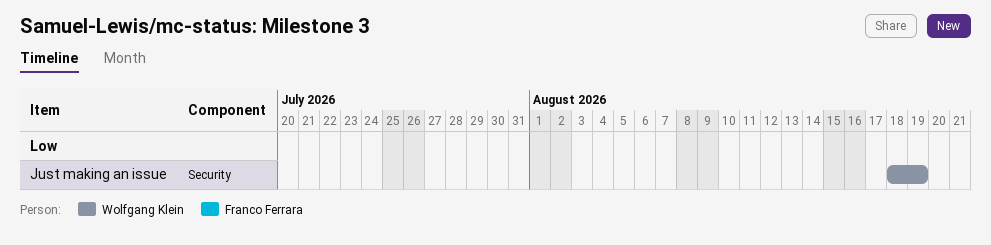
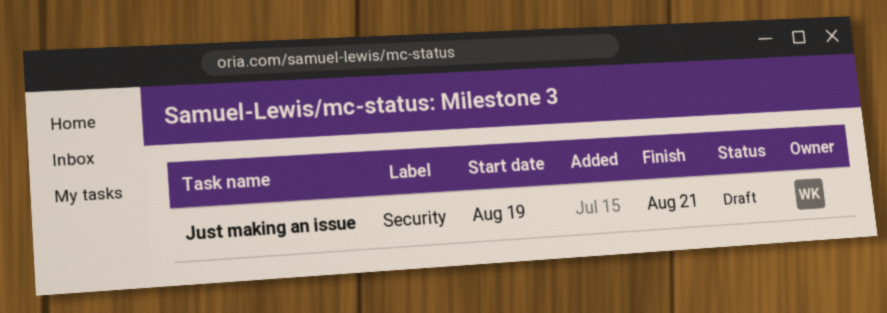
Just making an issue, start: Aug 18 -> Aug 19
Just making an issue, due: Aug 19 -> Aug 21

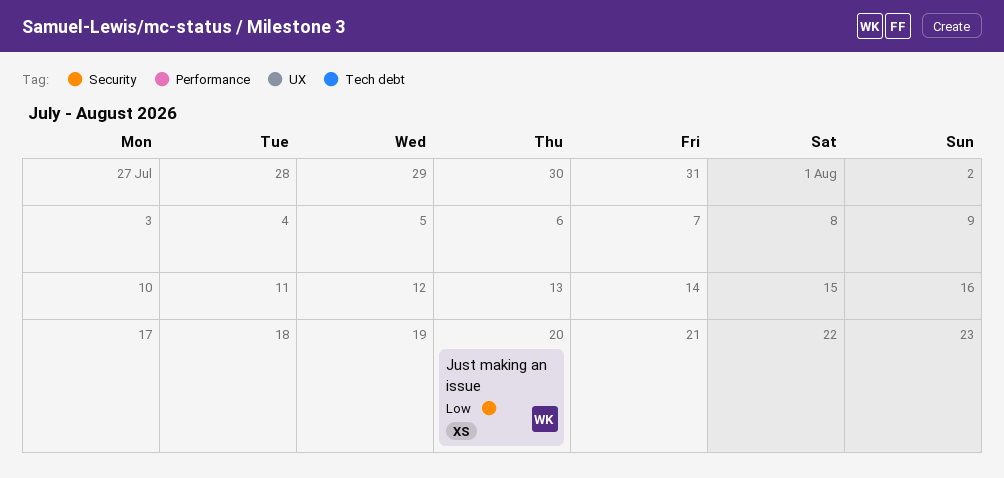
Just making an issue, due: Aug 21 -> Aug 20

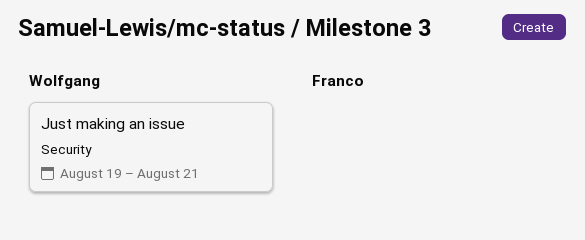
Just making an issue, due: Aug 20 -> Aug 21

